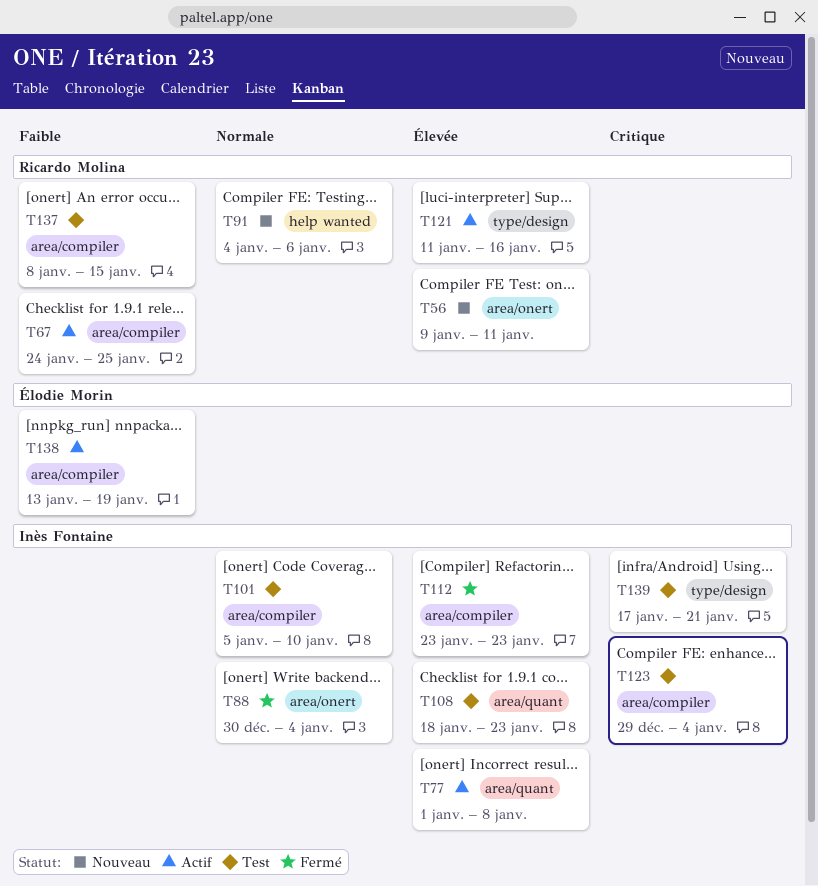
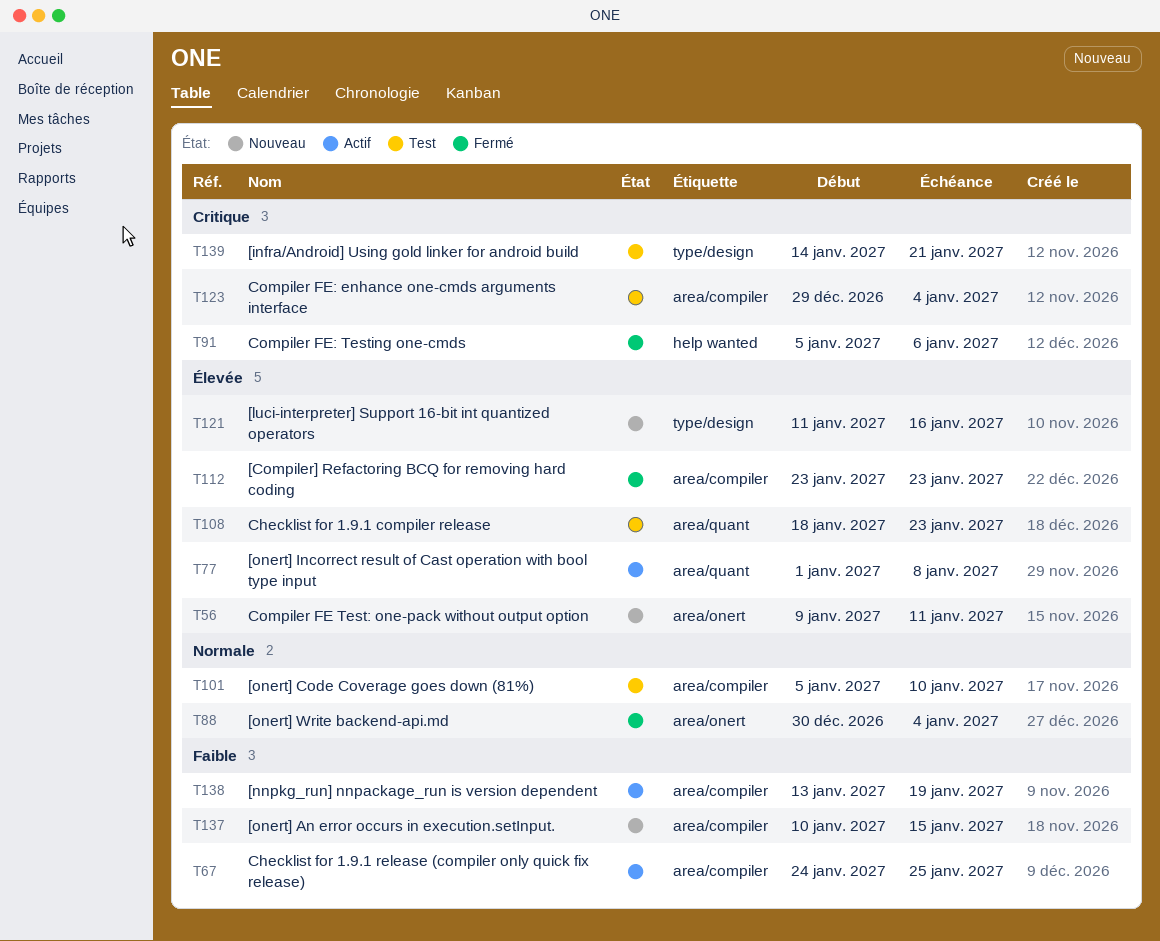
T91, status: Nouveau -> Fermé
T91, priority: Normale -> Critique
T91, start: Jan 4 -> Jan 5
T121, status: Actif -> Nouveau
T137, status: Test -> Nouveau
T137, start: Jan 8 -> Jan 10
T139, start: Jan 17 -> Jan 14

